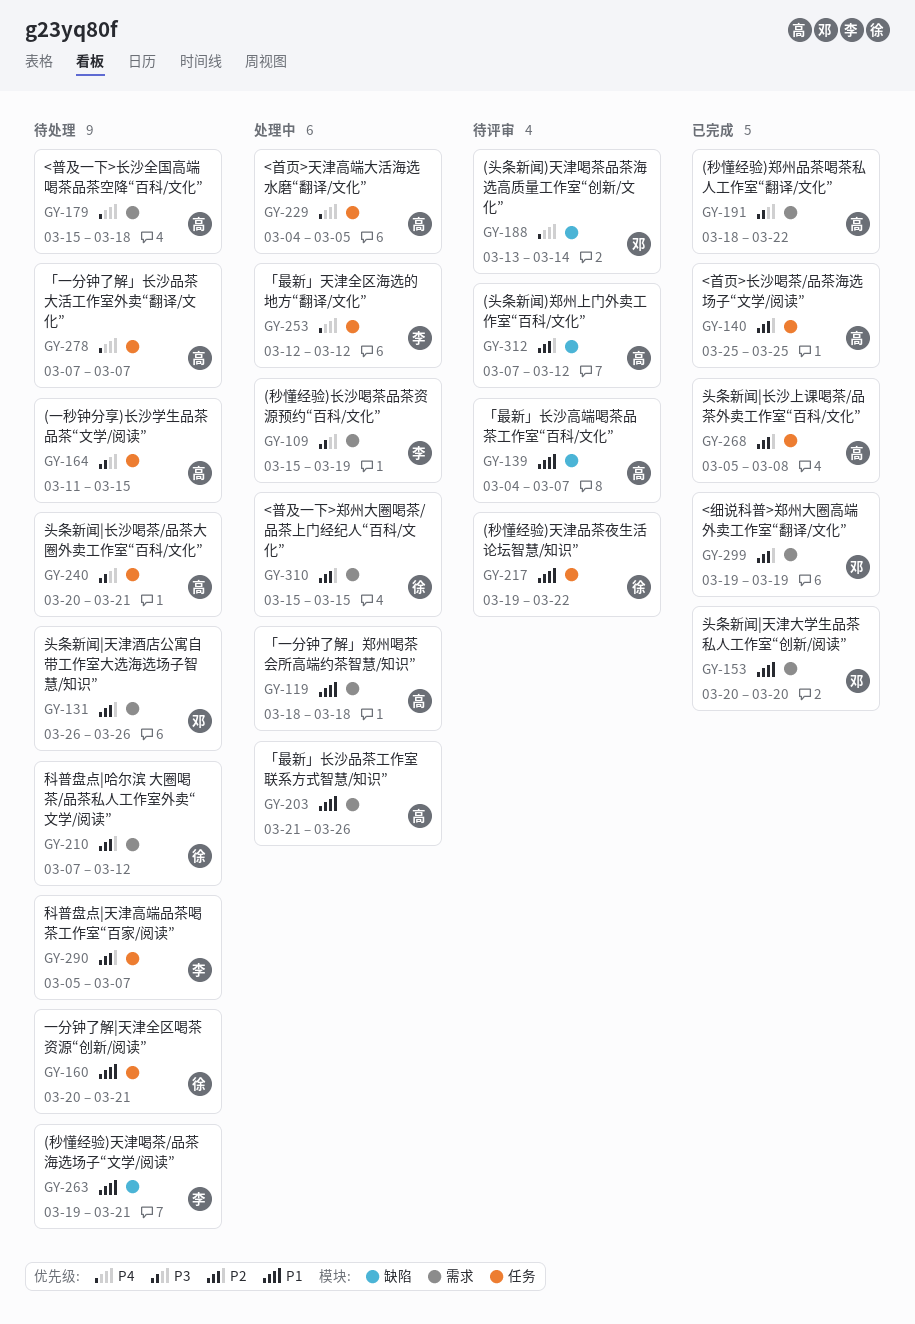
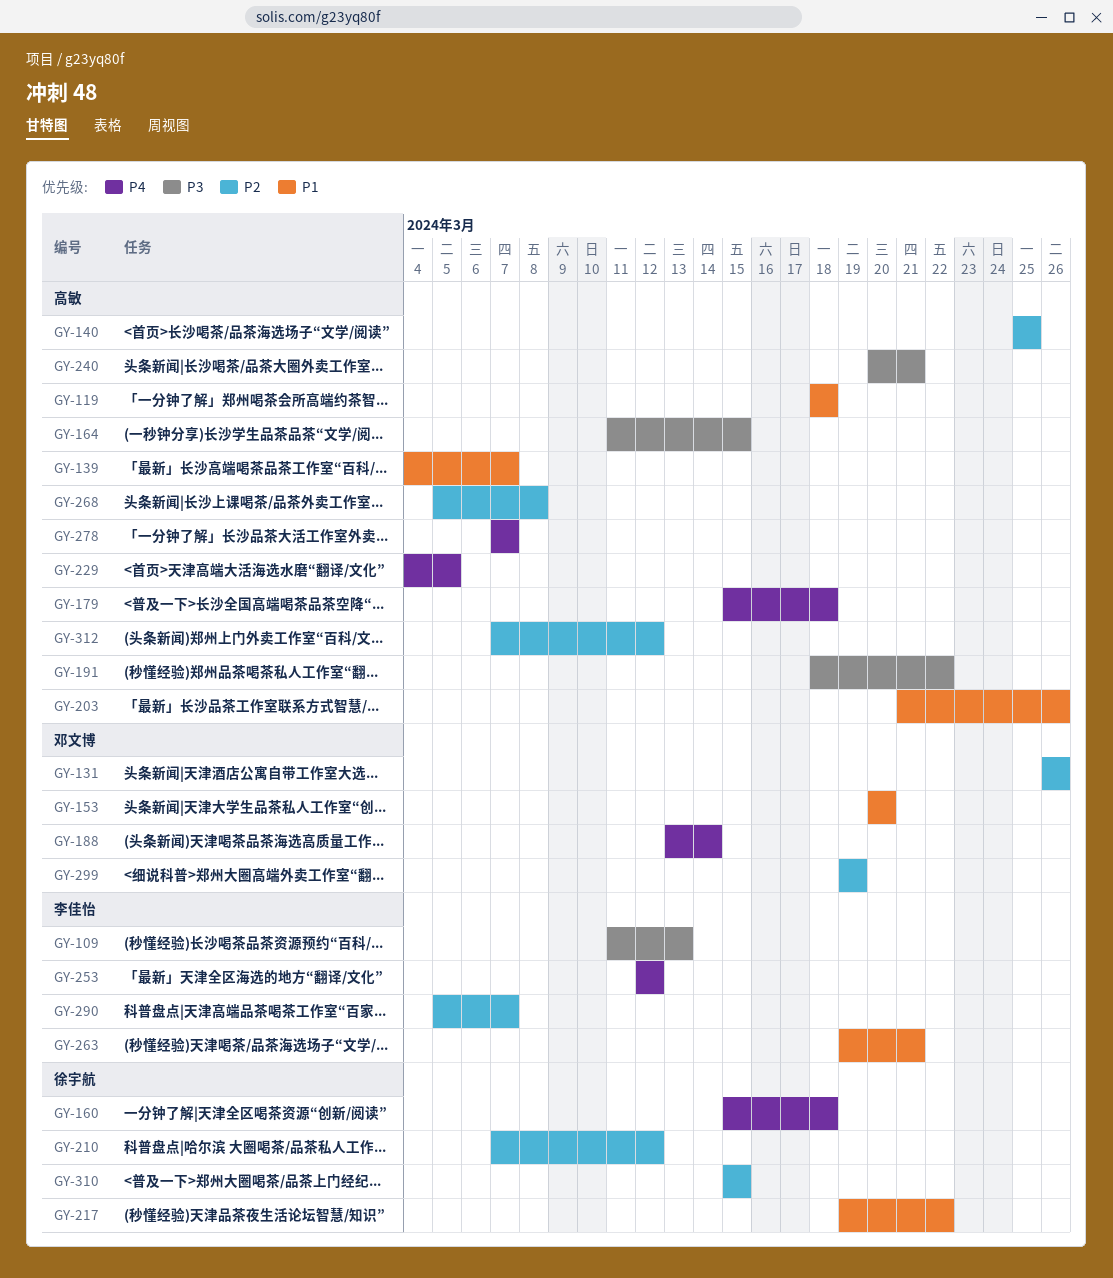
GY-109, start: Mar 15 -> Mar 11
GY-109, due: Mar 19 -> Mar 13
GY-160, priority: P1 -> P4
GY-160, start: Mar 20 -> Mar 15
GY-160, due: Mar 21 -> Mar 18

